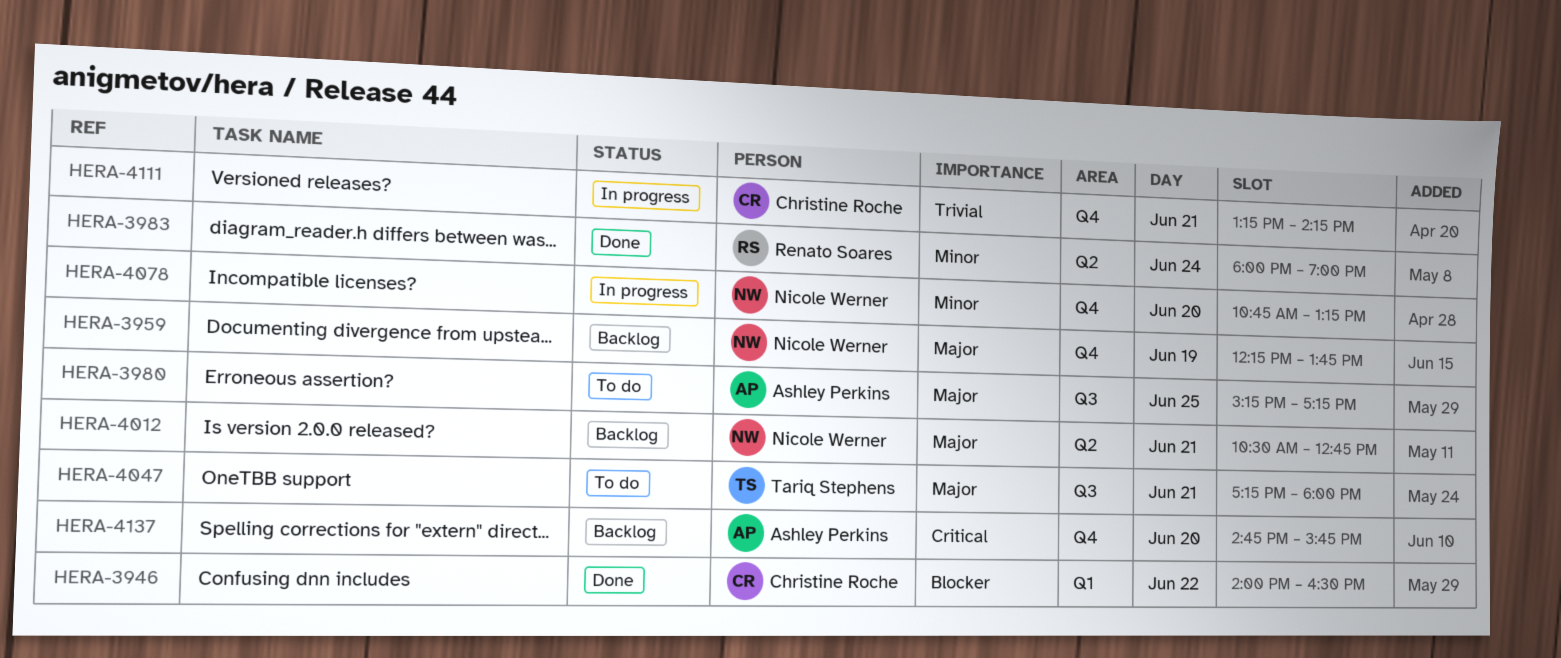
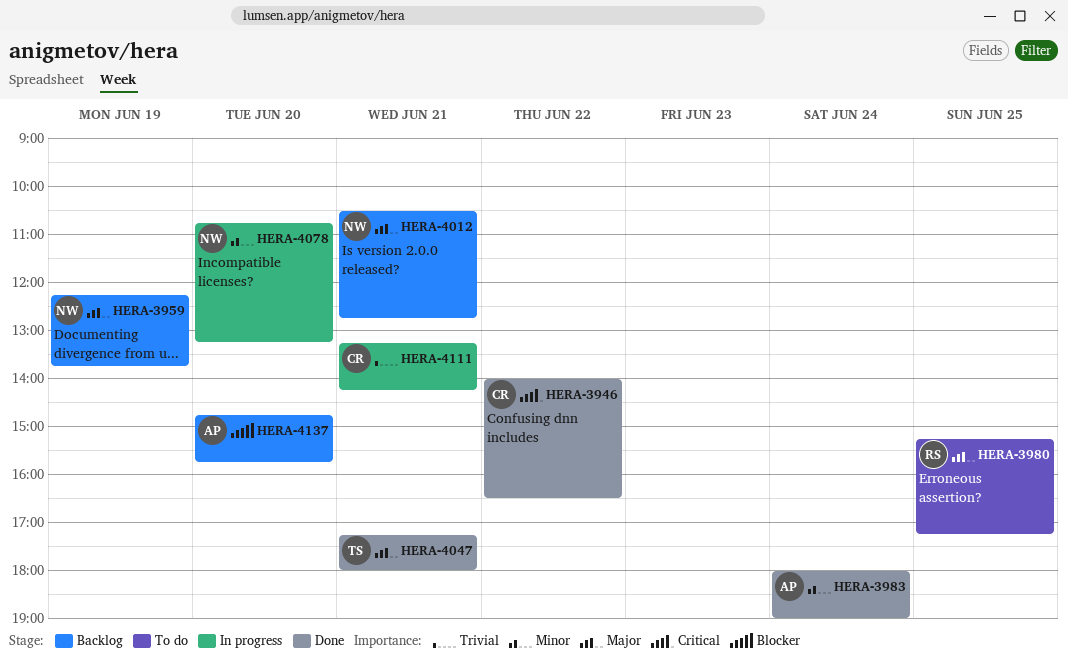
HERA-3946, priority: Blocker -> Critical
HERA-3980, owner: Ashley Perkins -> Renato Soares
HERA-3983, owner: Renato Soares -> Ashley Perkins
HERA-4047, status: To do -> Done
HERA-4137, priority: Critical -> Blocker

